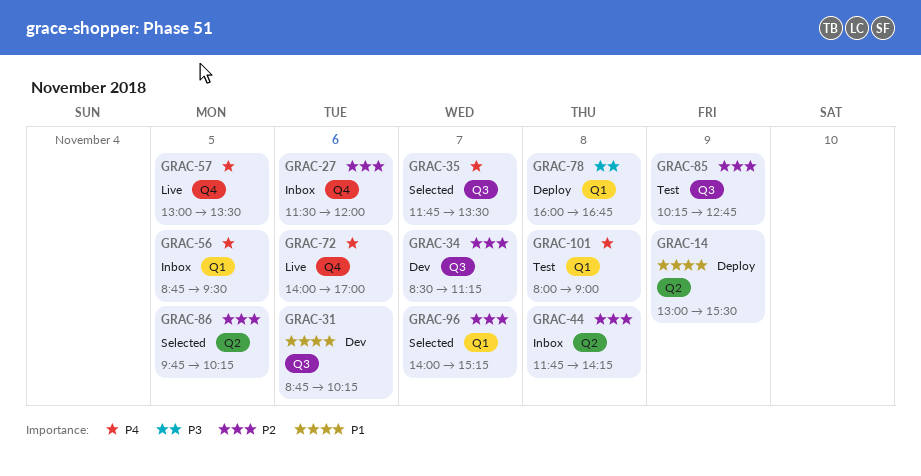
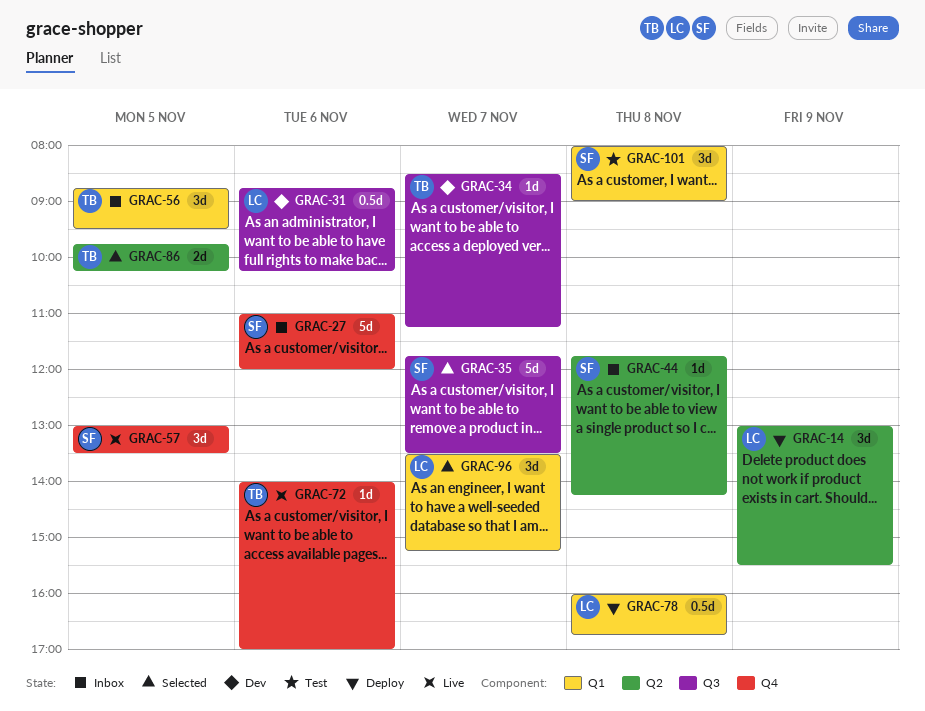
GRAC-27, begins: 11:30 -> 11:00
GRAC-85: present -> none
GRAC-96, begins: 14:00 -> 13:30

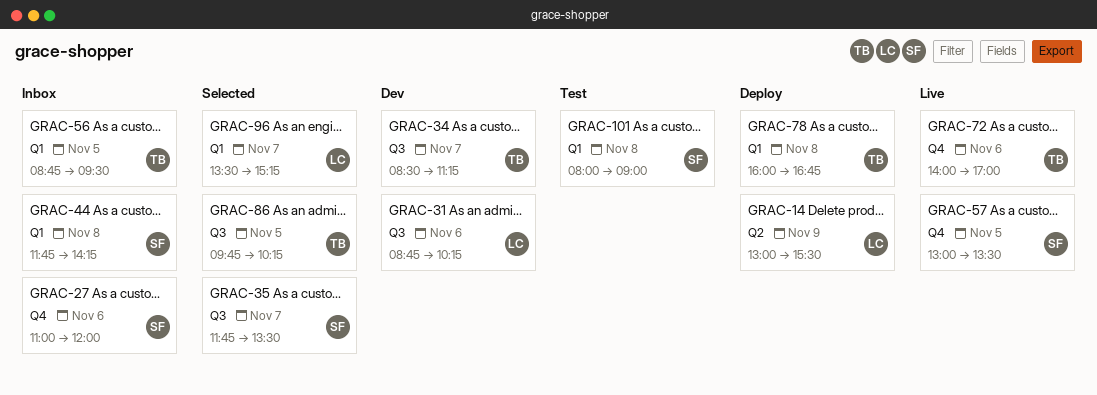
GRAC-44, label: Q2 -> Q1
GRAC-78, owner: LC -> TB
GRAC-86, label: Q2 -> Q3

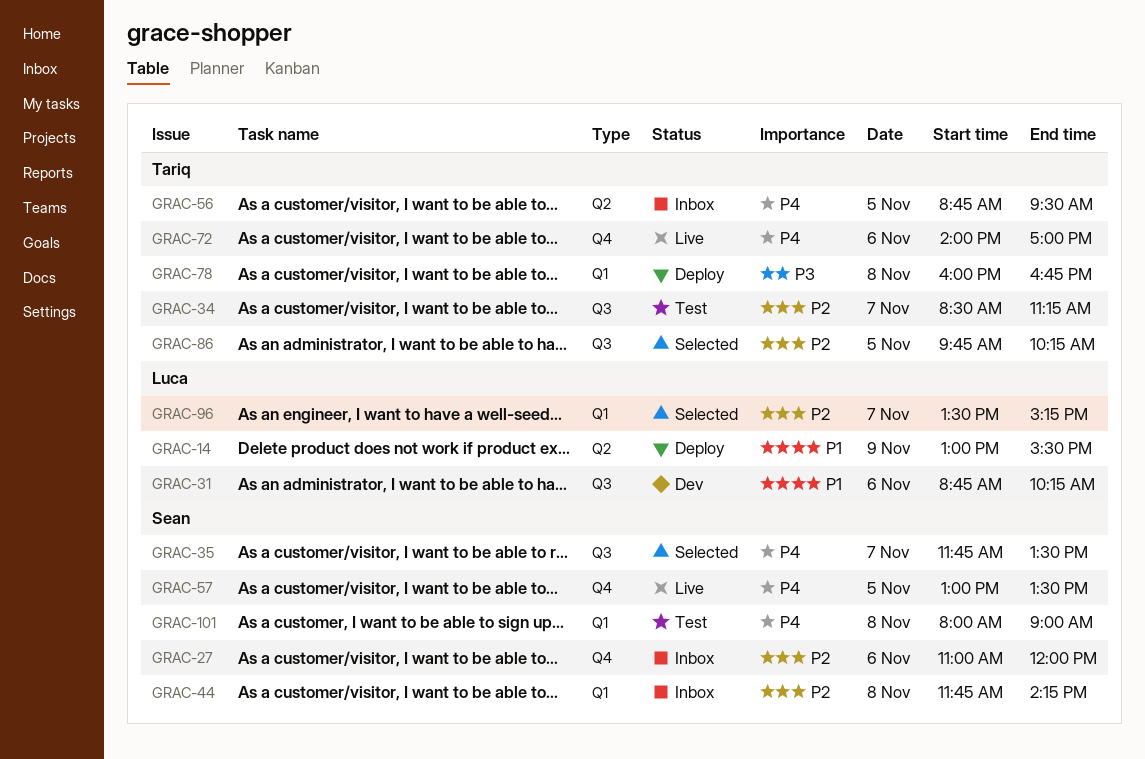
GRAC-34, status: Dev -> Test
GRAC-56, label: Q1 -> Q2

